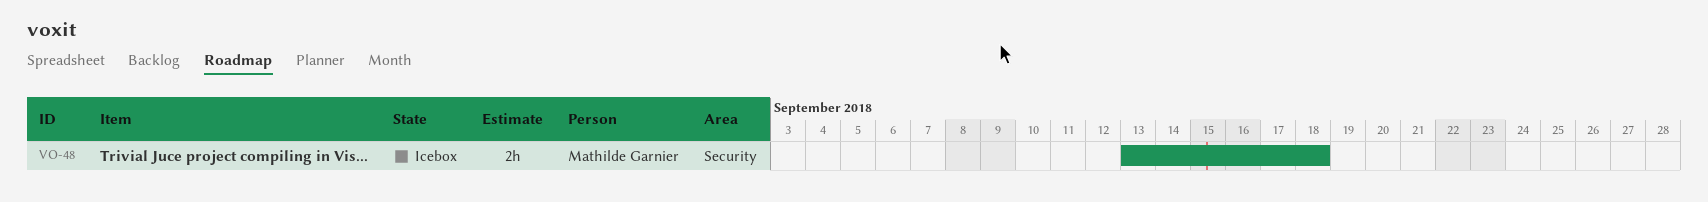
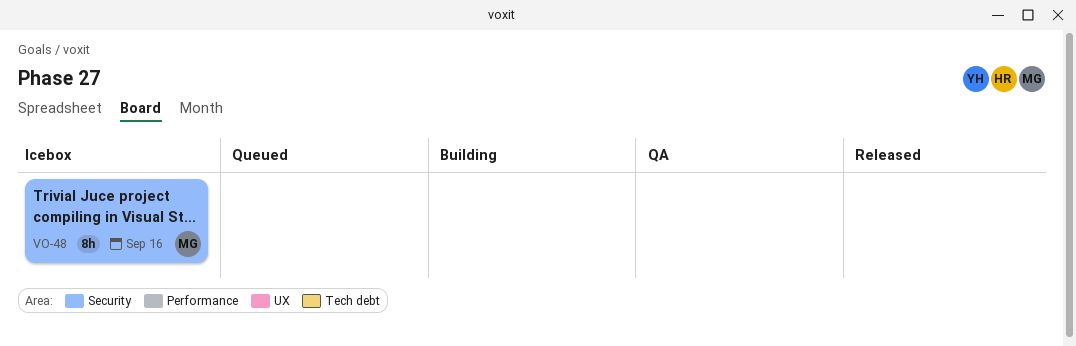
VO-48, estimate: 2h -> 8h
VO-48, due: Sep 18 -> Sep 16

